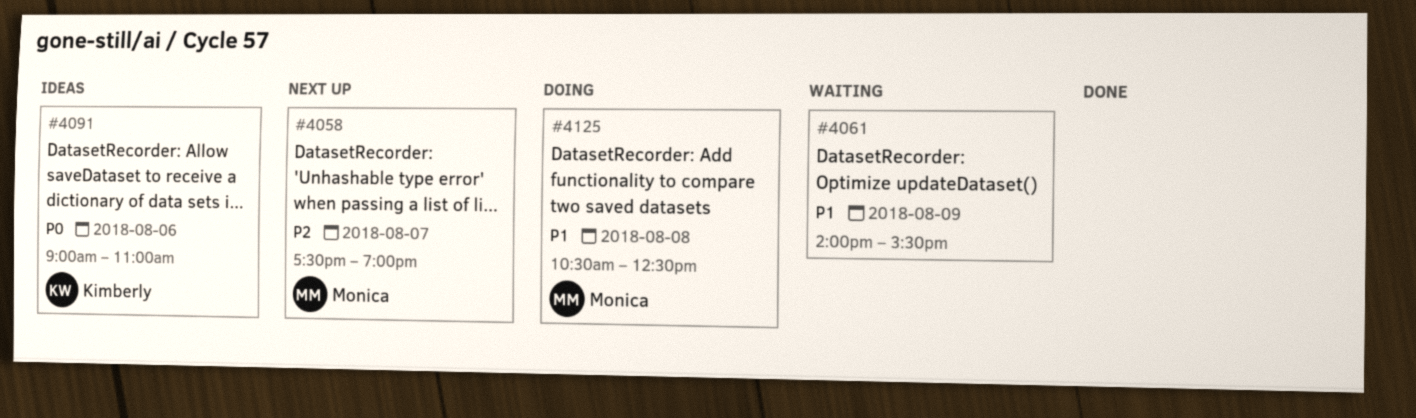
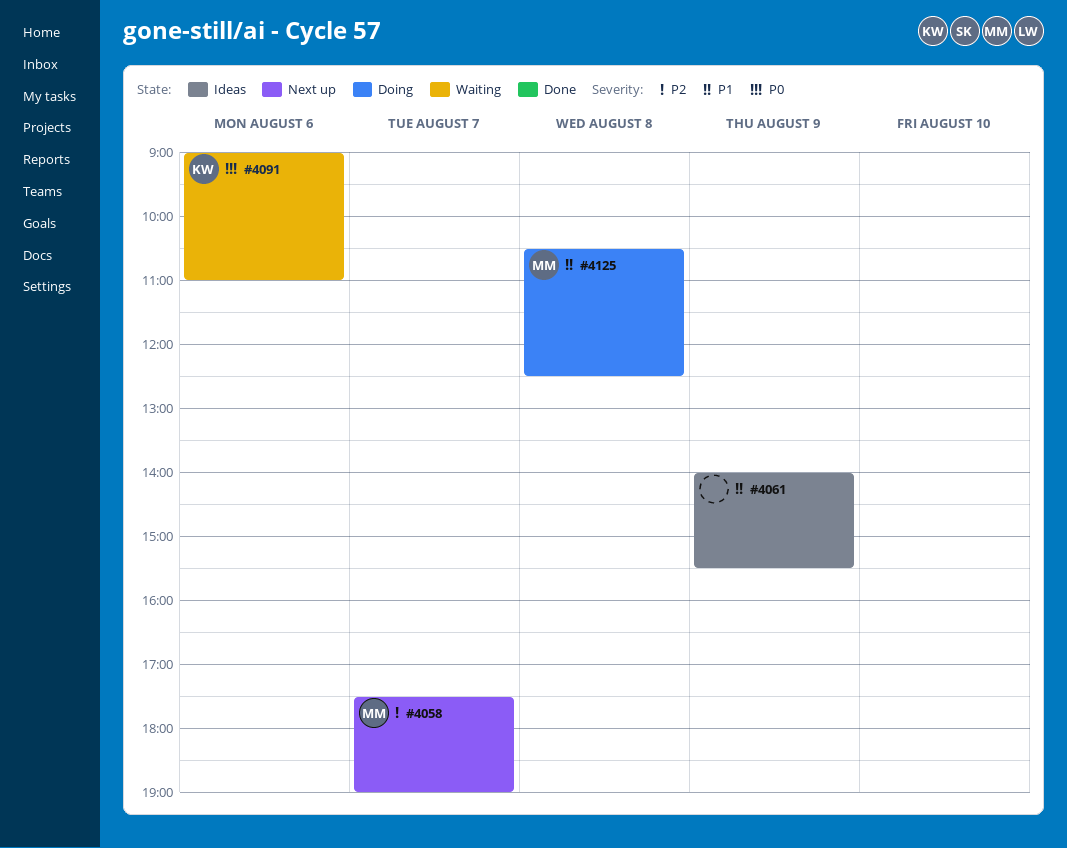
#4061, status: Waiting -> Ideas
#4091, status: Ideas -> Waiting

